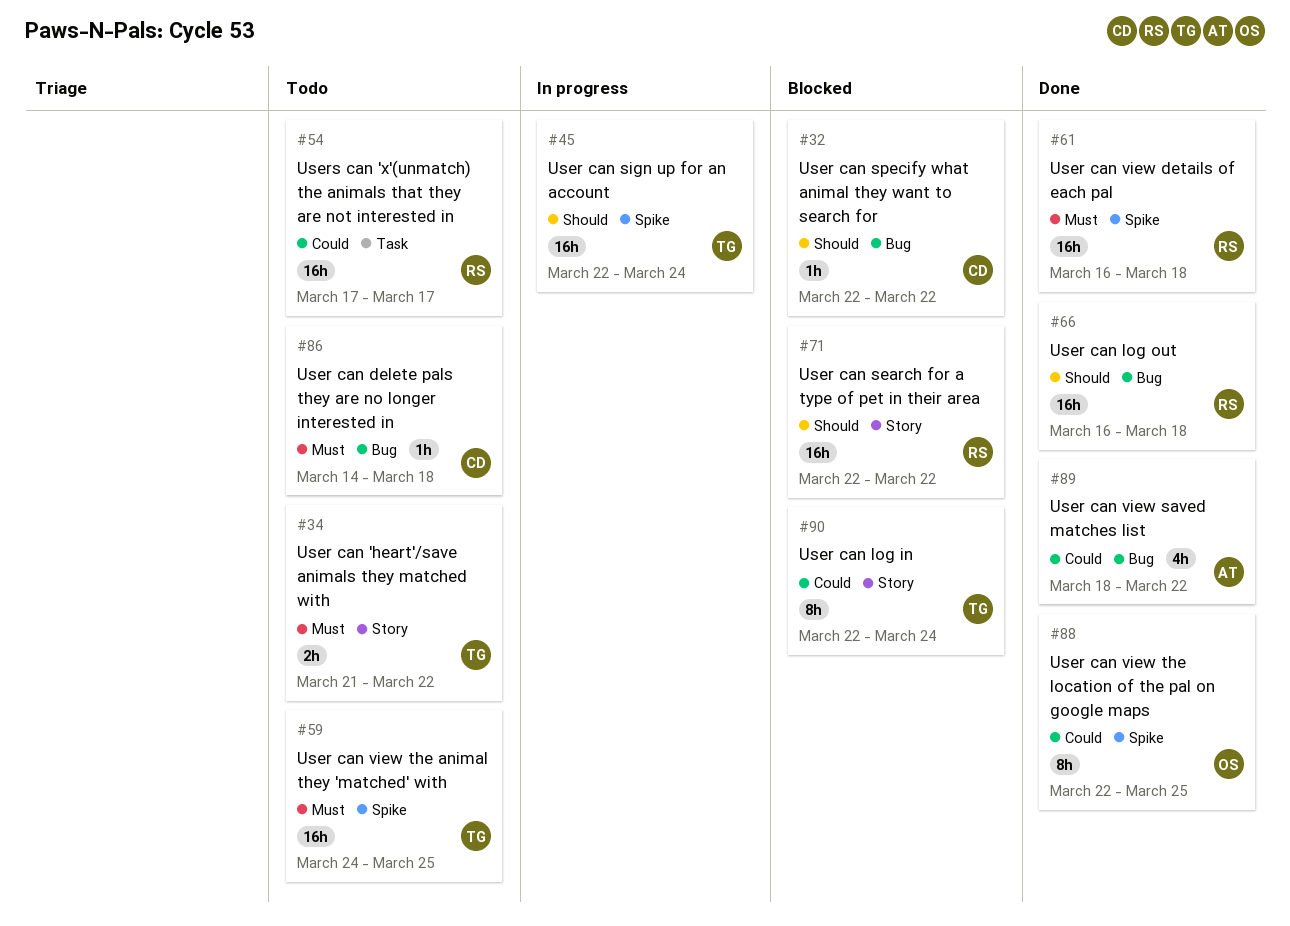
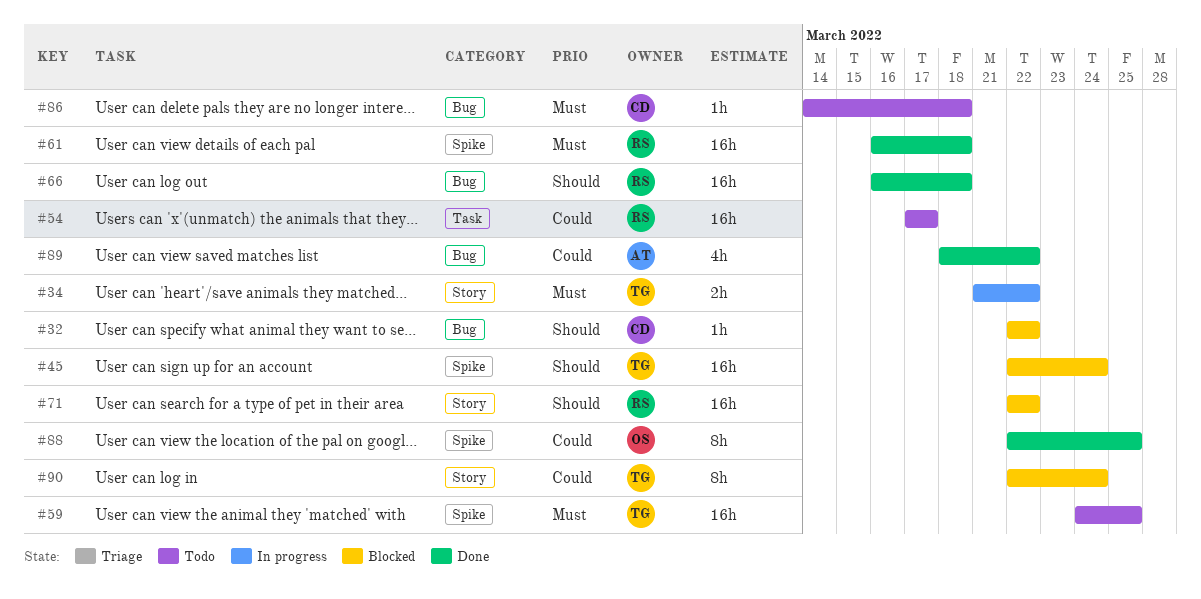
#34, status: Todo -> In progress
#45, status: In progress -> Blocked

